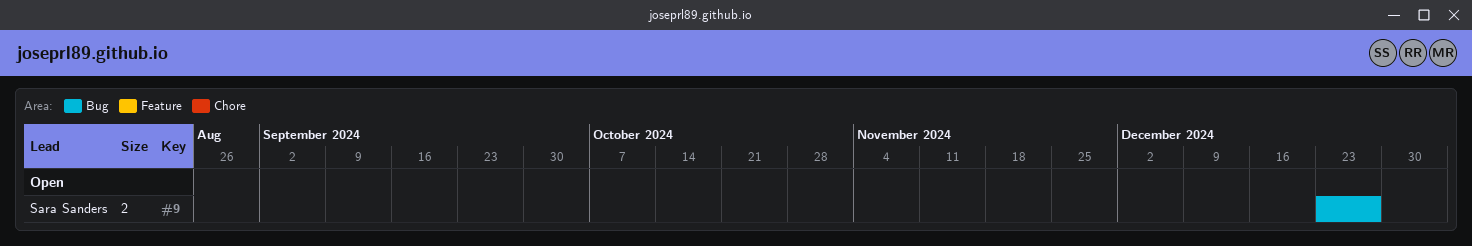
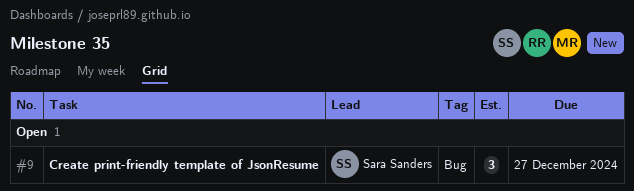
#9, estimate: 2 -> 3

